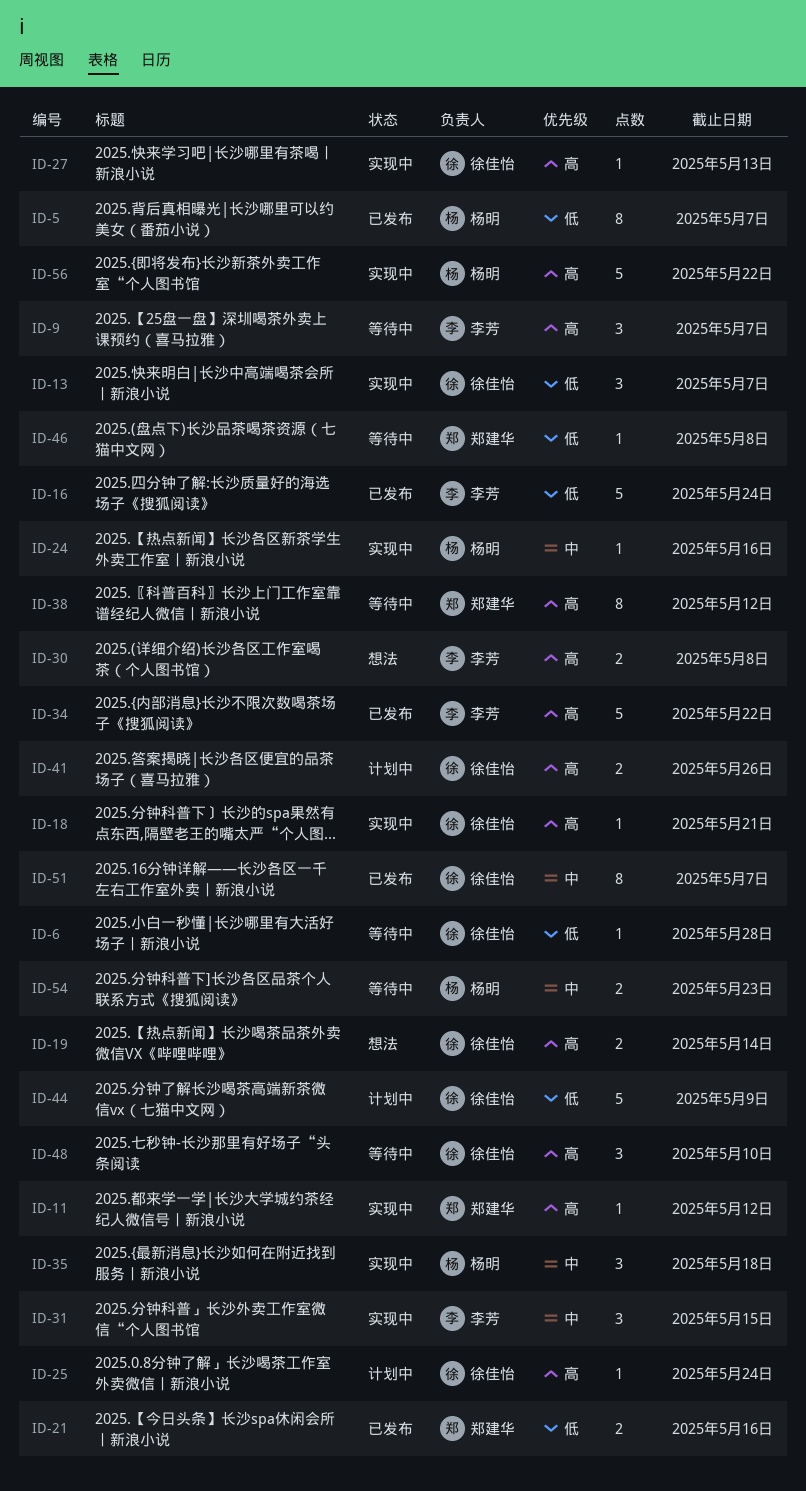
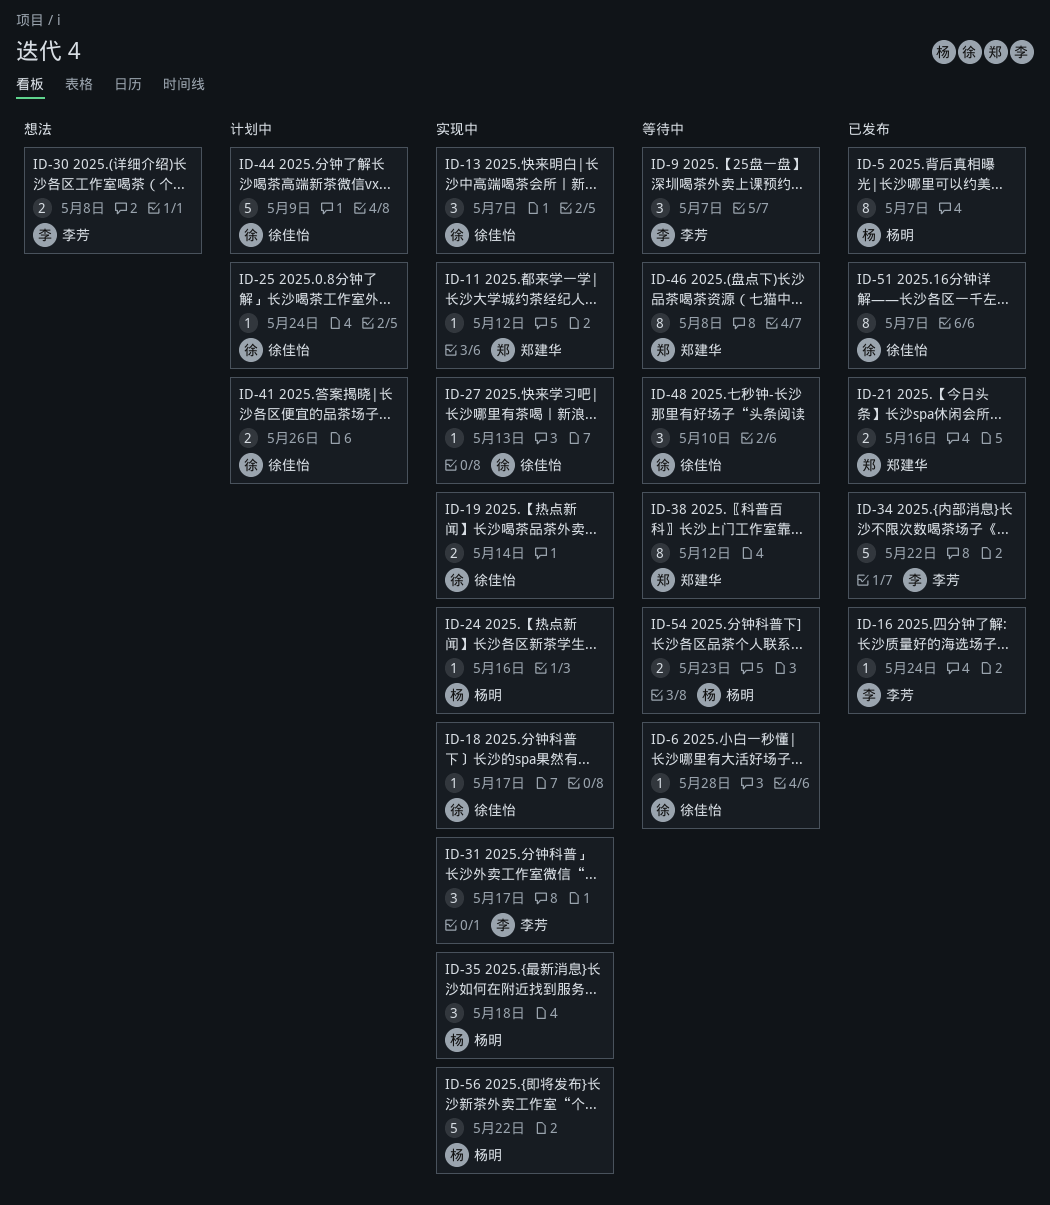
ID-16, estimate: 5 -> 1
ID-18, due: May 21 -> May 17
ID-19, status: 想法 -> 实现中
ID-31, due: May 15 -> May 17
ID-46, estimate: 1 -> 8

